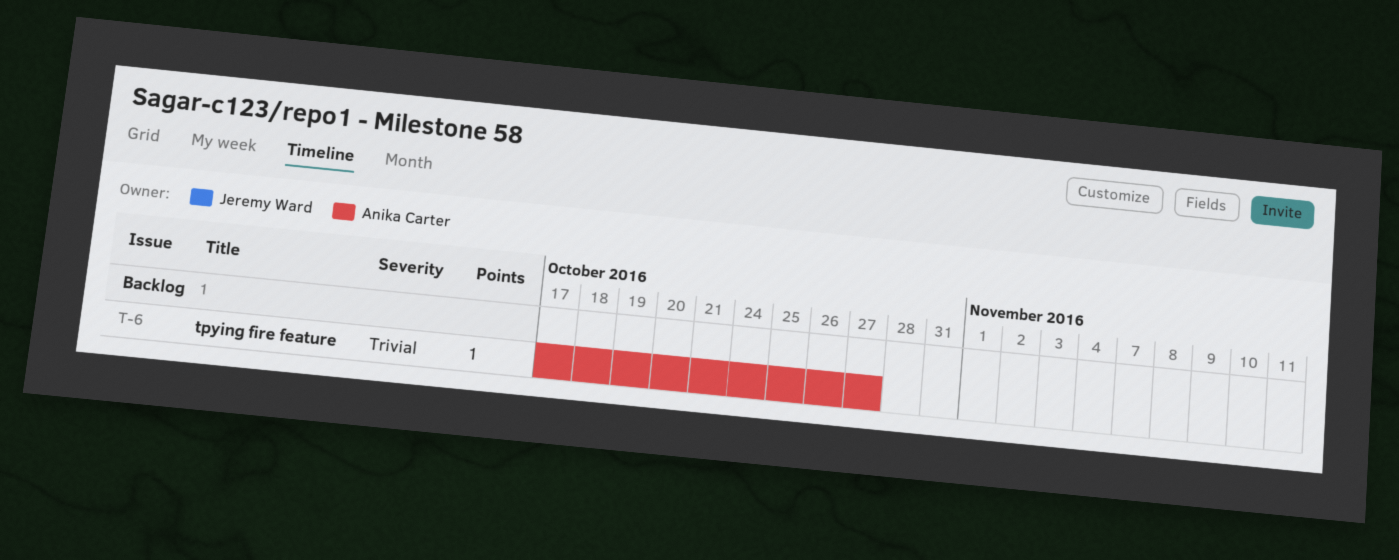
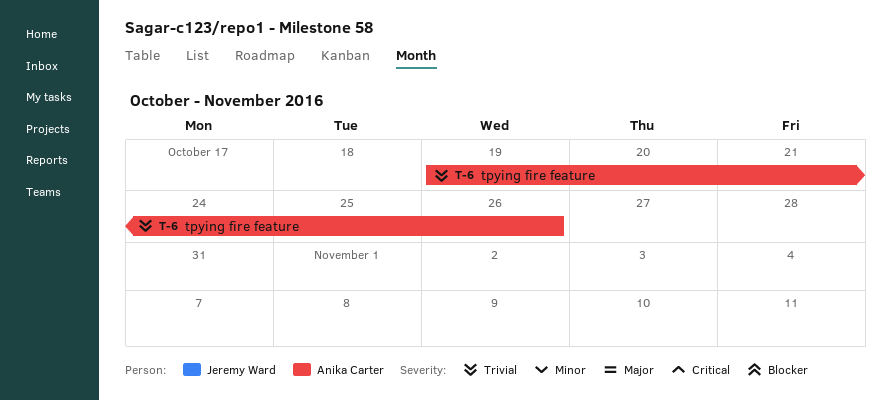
T-6, start: Oct 17 -> Oct 19
T-6, due: Oct 27 -> Oct 26

